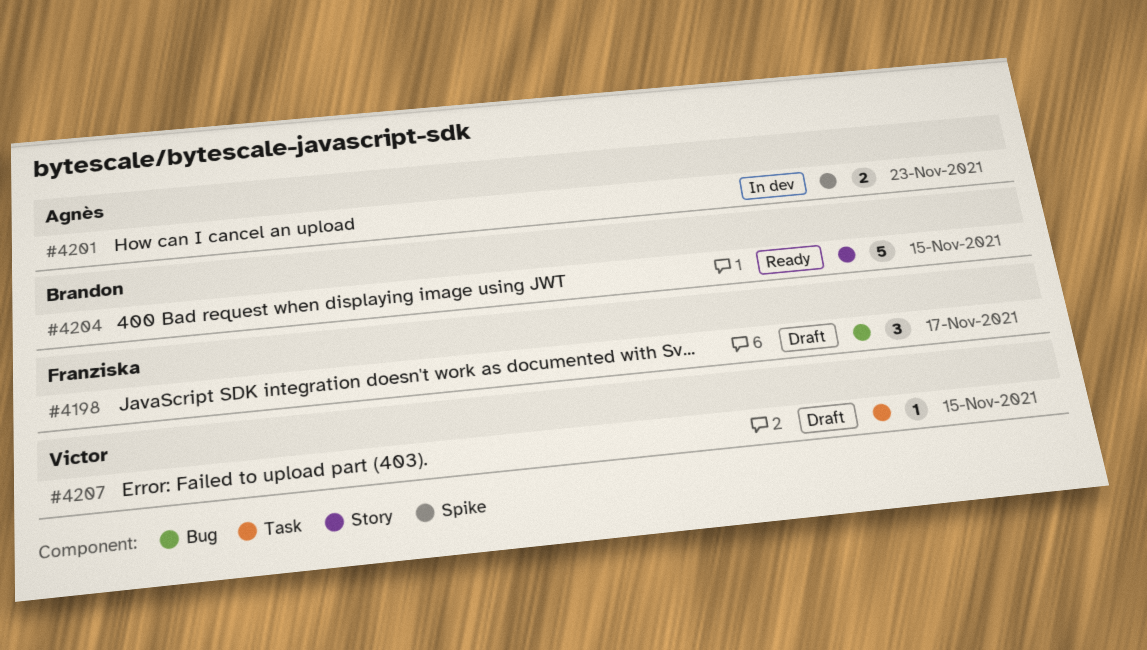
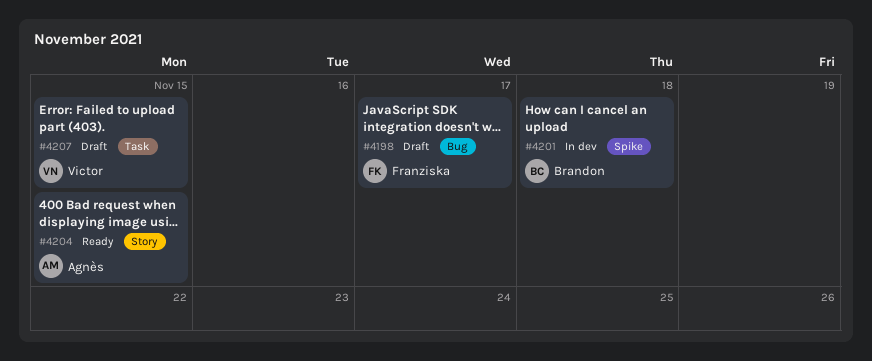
#4201, owner: Agnès -> Brandon
#4201, due: Nov 23 -> Nov 18
#4204, owner: Brandon -> Agnès

